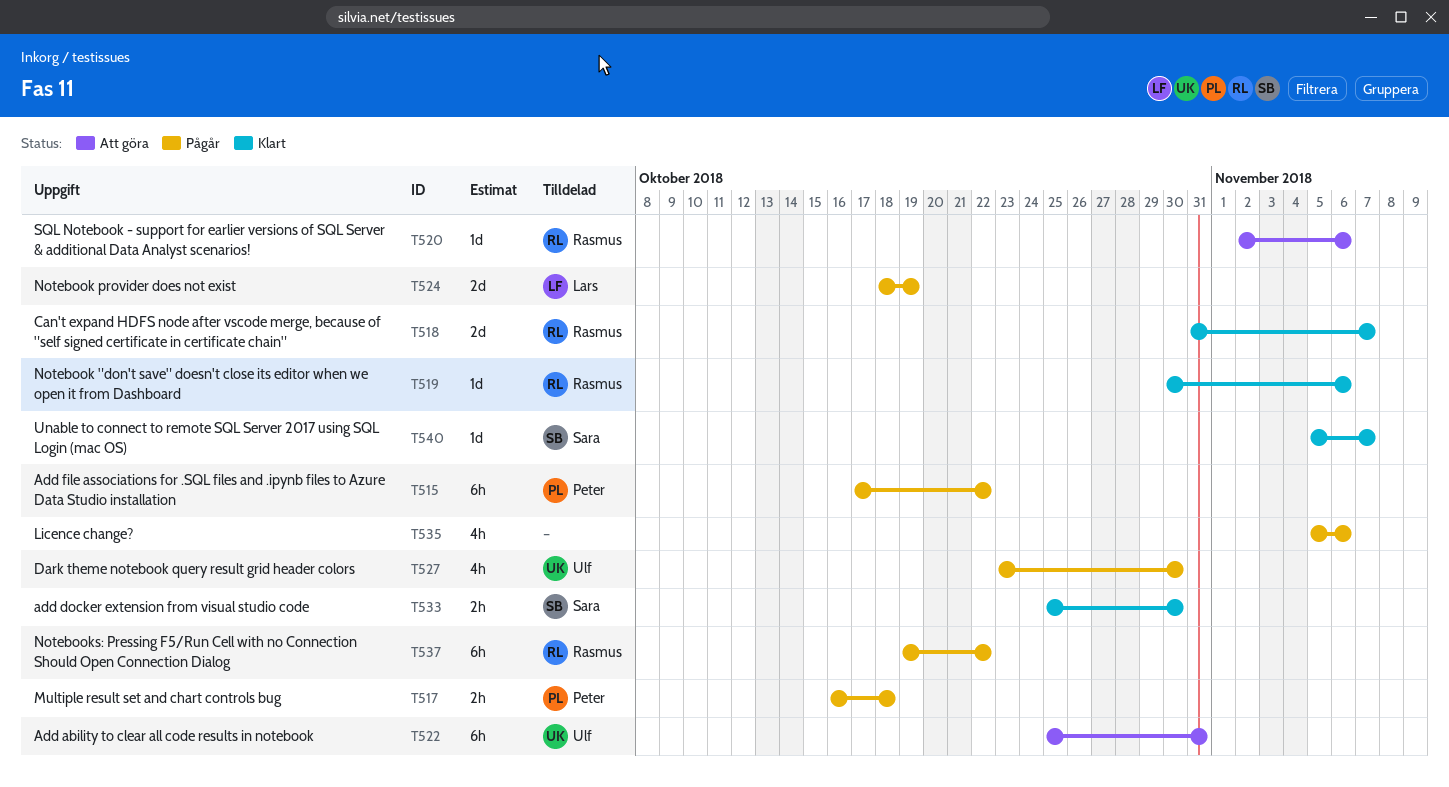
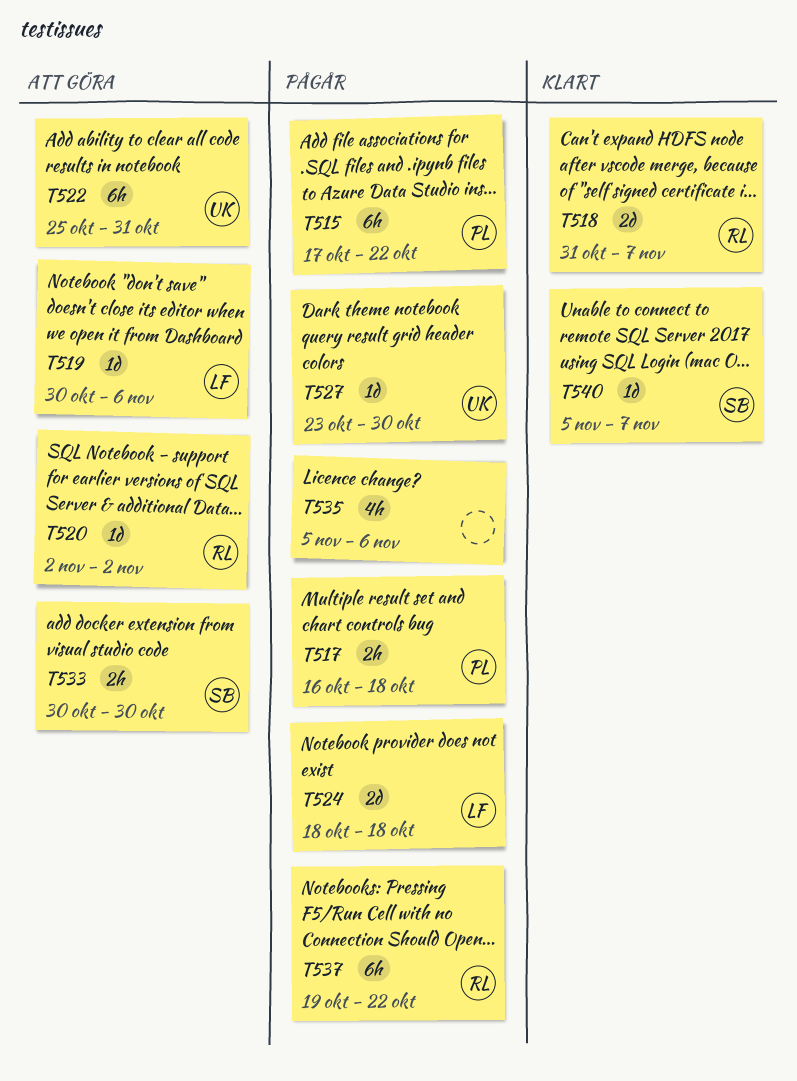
T519, status: Klart -> Att göra
T519, owner: Rasmus -> Lars
T520, due: Nov 6 -> Nov 2
T524, due: Oct 19 -> Oct 18
T527, estimate: 4h -> 1d
T533, status: Klart -> Att göra
T533, start: Oct 25 -> Oct 30

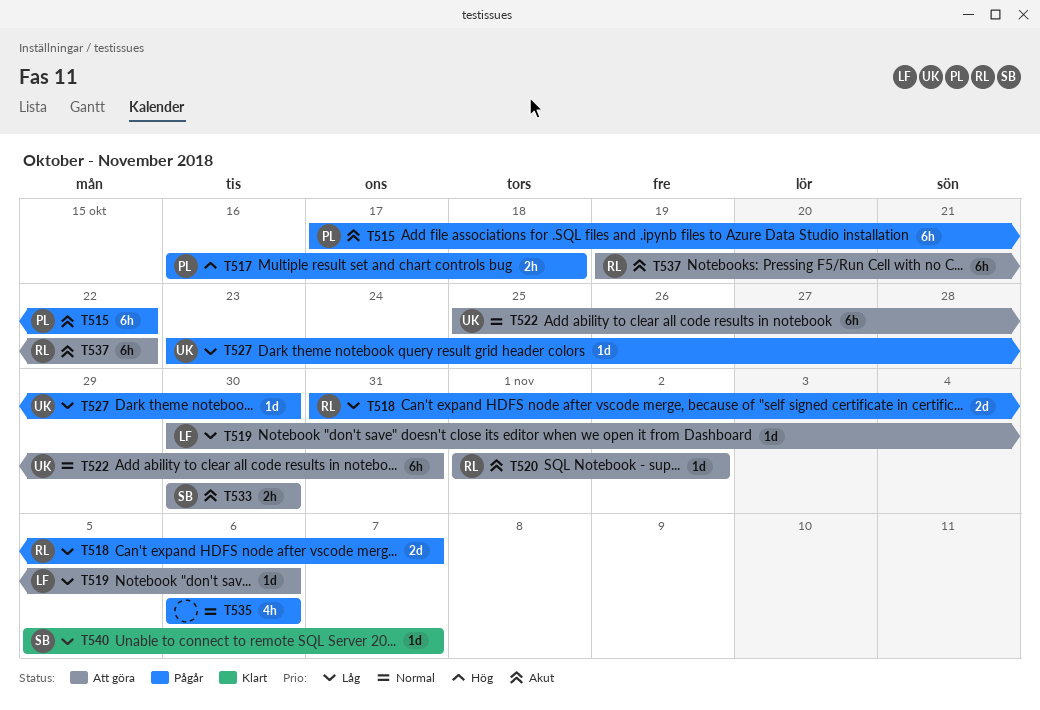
T518, status: Klart -> Pågår
T520, start: Nov 2 -> Nov 1
T524: present -> none
T535, start: Nov 5 -> Nov 6
T537, status: Pågår -> Att göra

